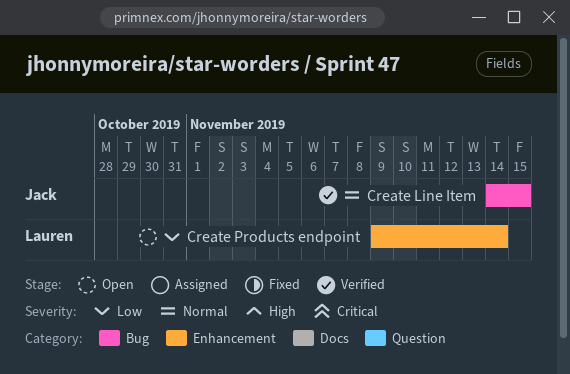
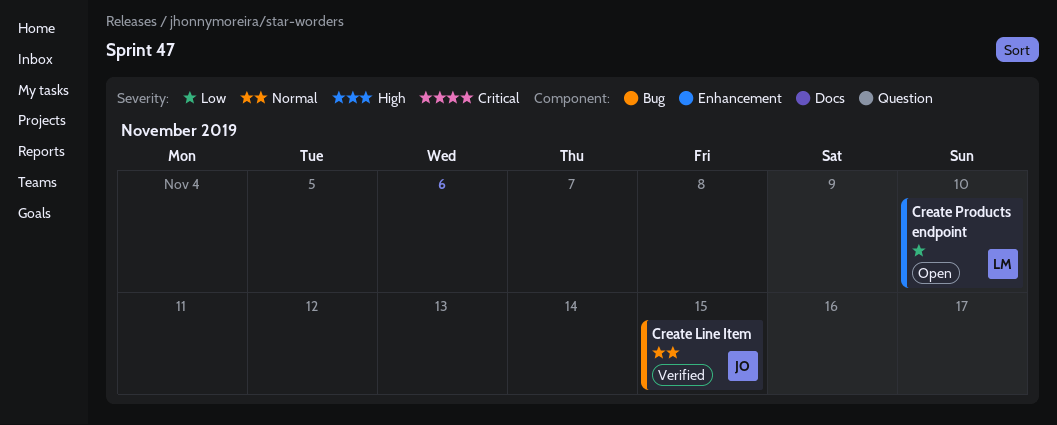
Create Products endpoint, due: Nov 14 -> Nov 10

